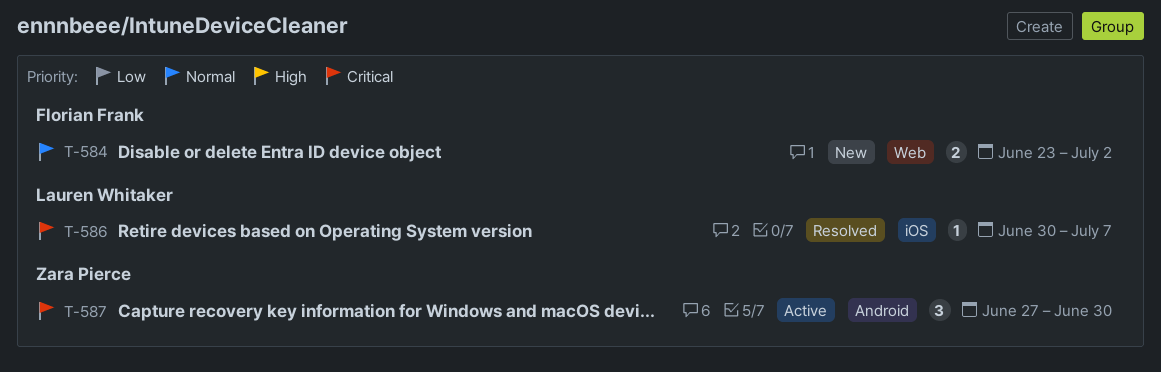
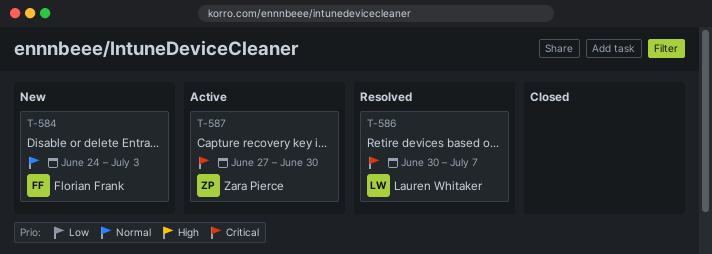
T-584, start: Jun 23 -> Jun 24
T-584, due: Jul 2 -> Jul 3

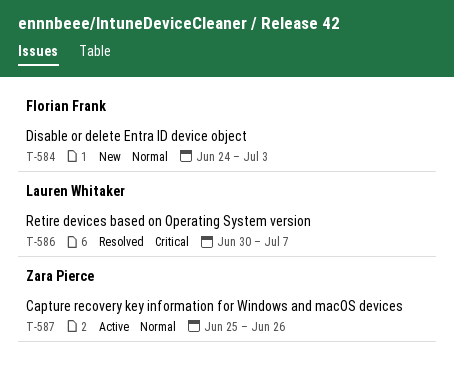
T-587, priority: Critical -> Normal
T-587, start: Jun 27 -> Jun 25
T-587, due: Jun 30 -> Jun 26

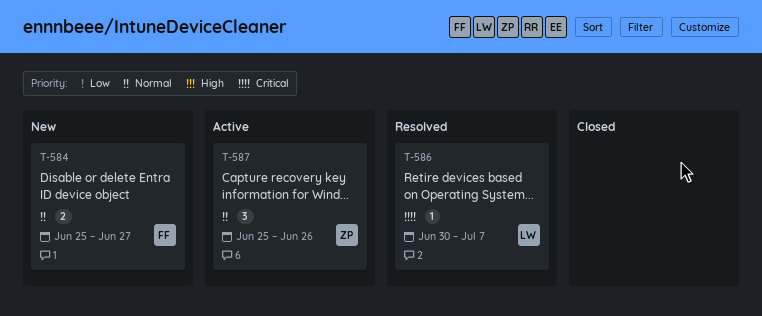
T-584, start: Jun 24 -> Jun 25
T-584, due: Jul 3 -> Jun 27

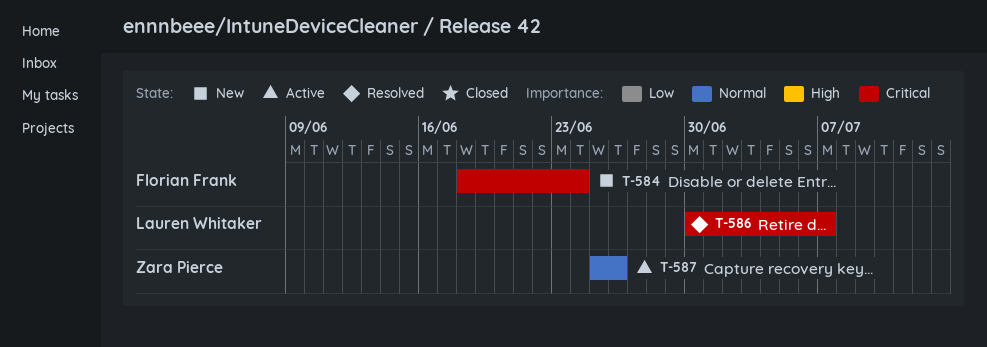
T-584, priority: Normal -> Critical
T-584, start: Jun 25 -> Jun 18
T-584, due: Jun 27 -> Jun 24

